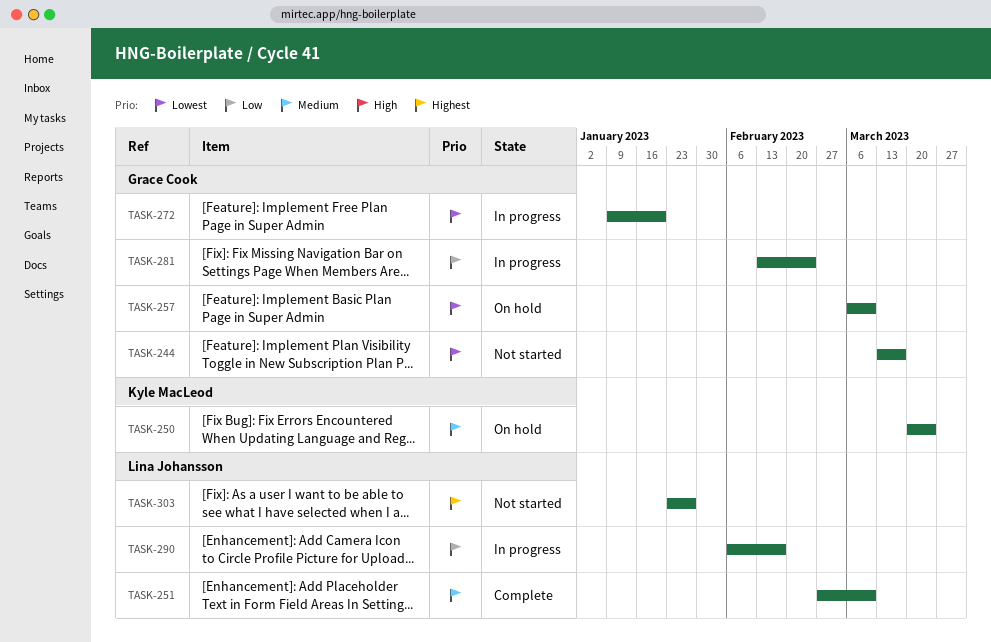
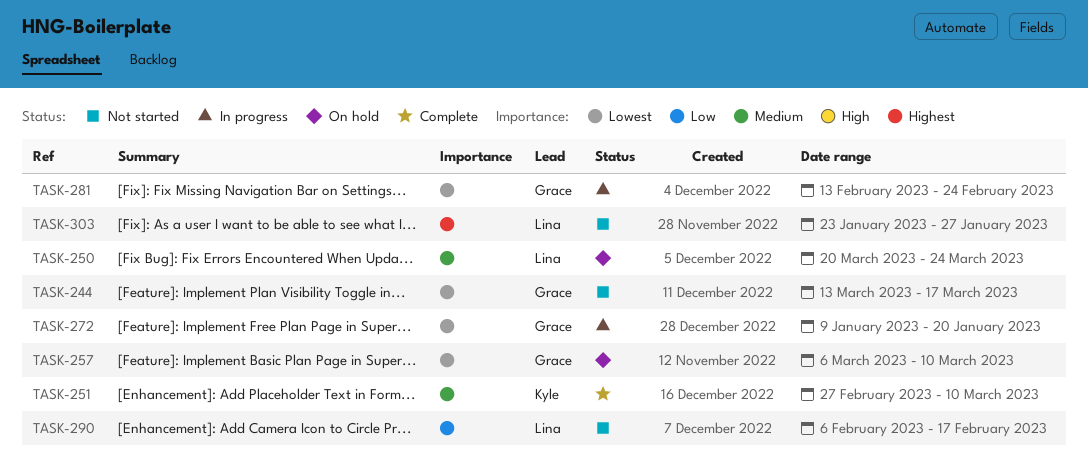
TASK-250, owner: Kyle MacLeod -> Lina Johansson
TASK-251, owner: Lina Johansson -> Kyle MacLeod
TASK-281, priority: Low -> Lowest
TASK-290, status: In progress -> Not started

